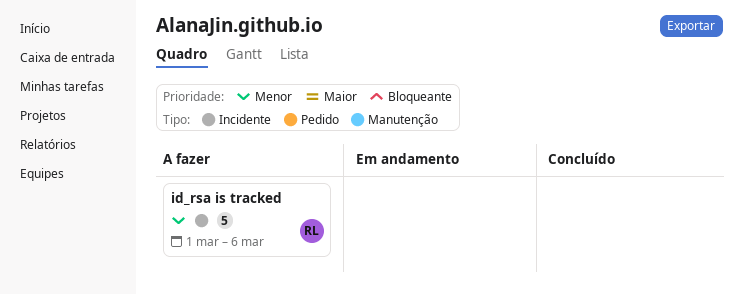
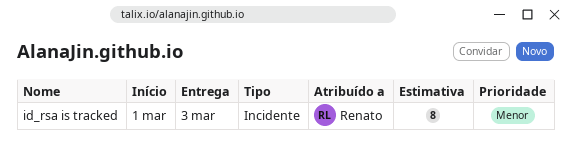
id_rsa is tracked, estimate: 5 -> 8
id_rsa is tracked, due: Mar 6 -> Mar 3

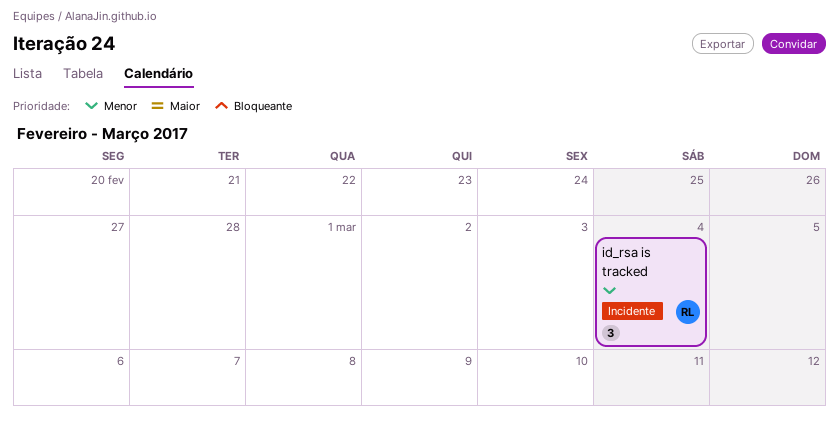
id_rsa is tracked, estimate: 8 -> 3
id_rsa is tracked, due: Mar 3 -> Mar 4

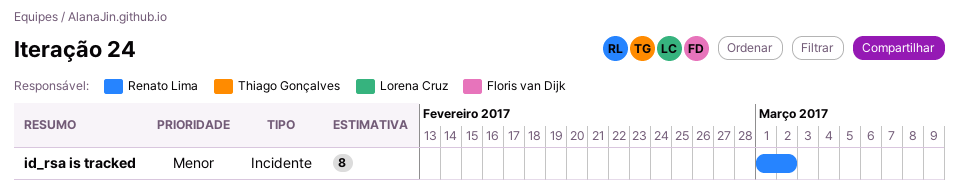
id_rsa is tracked, estimate: 3 -> 8
id_rsa is tracked, due: Mar 4 -> Mar 2

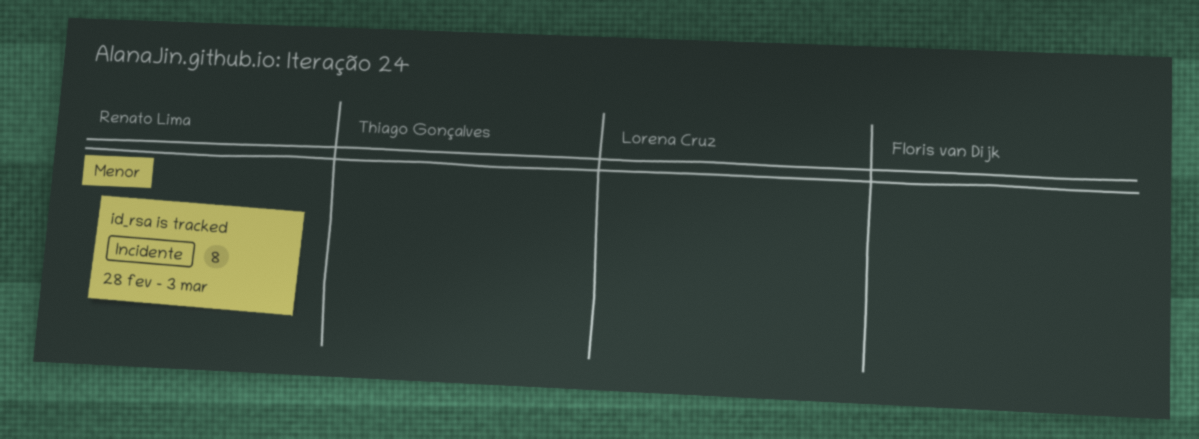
id_rsa is tracked, start: Mar 1 -> Feb 28
id_rsa is tracked, due: Mar 2 -> Mar 3

